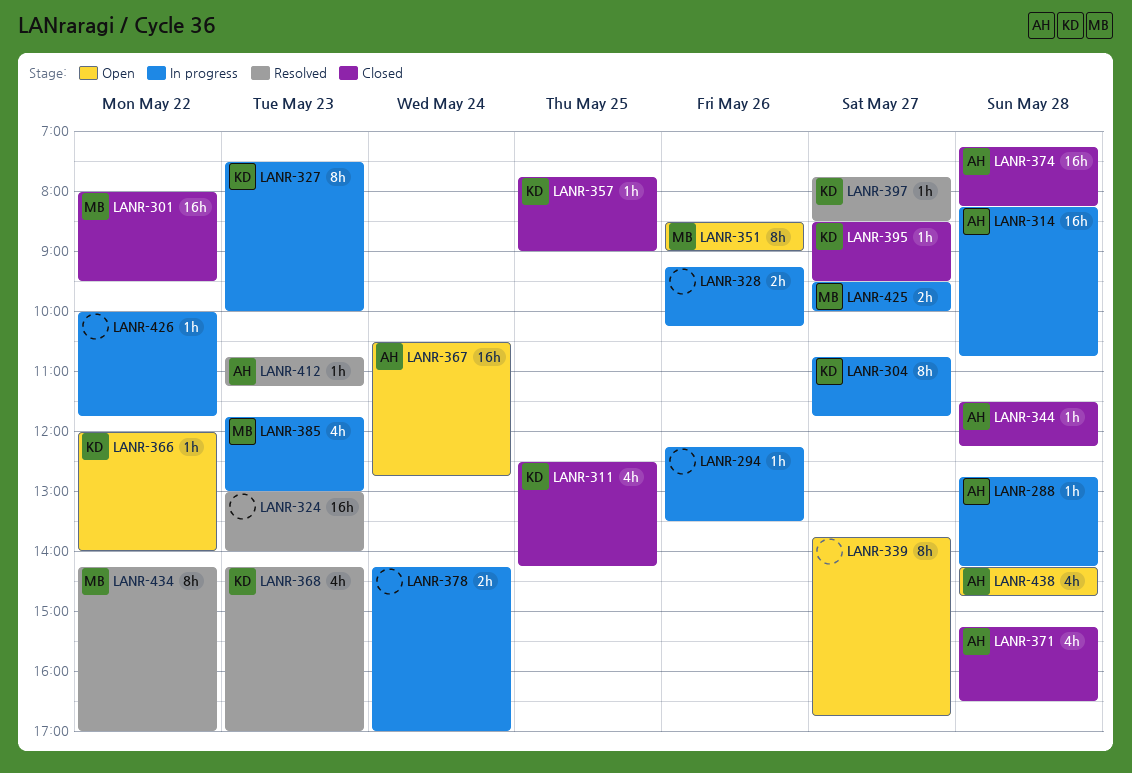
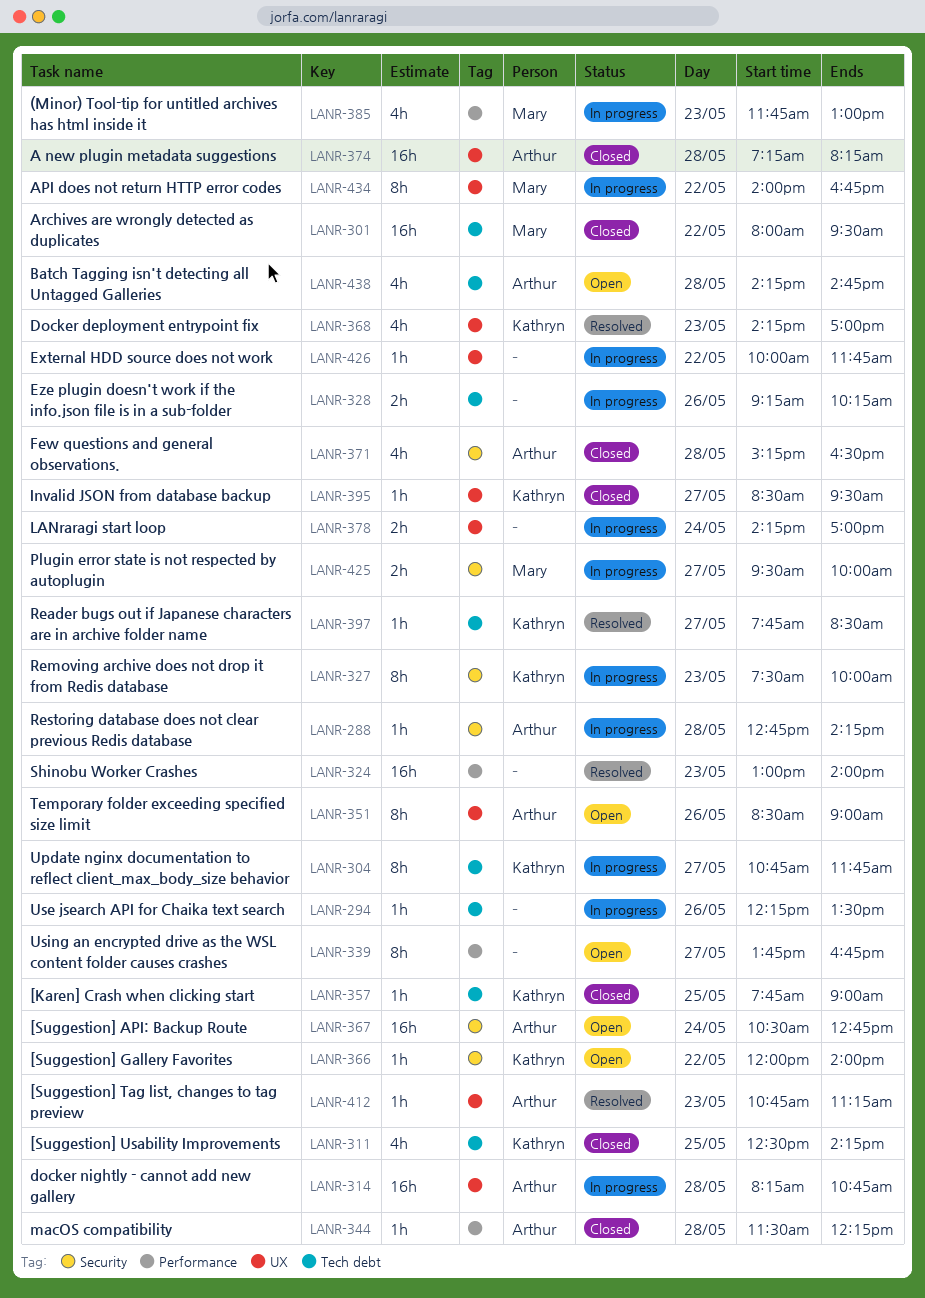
LANR-351, owner: Mary -> Arthur
LANR-434, status: Resolved -> In progress
LANR-434, begins: 14:15 -> 14:00
LANR-434, ends: 17:00 -> 16:45

